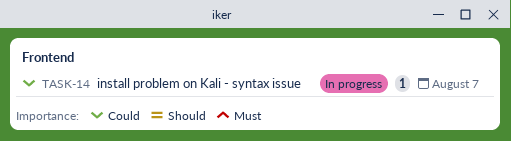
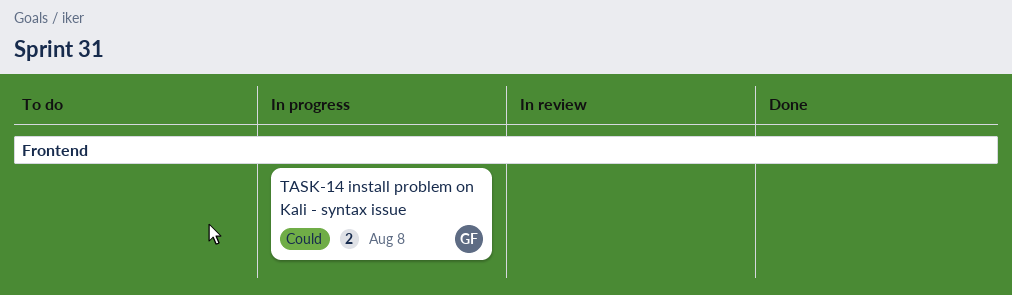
TASK-14, estimate: 1 -> 2
TASK-14, due: Aug 7 -> Aug 8

